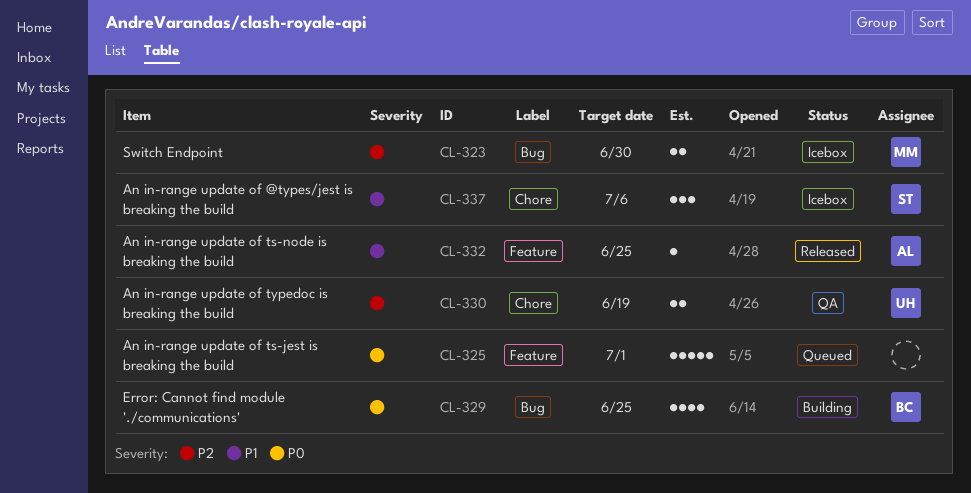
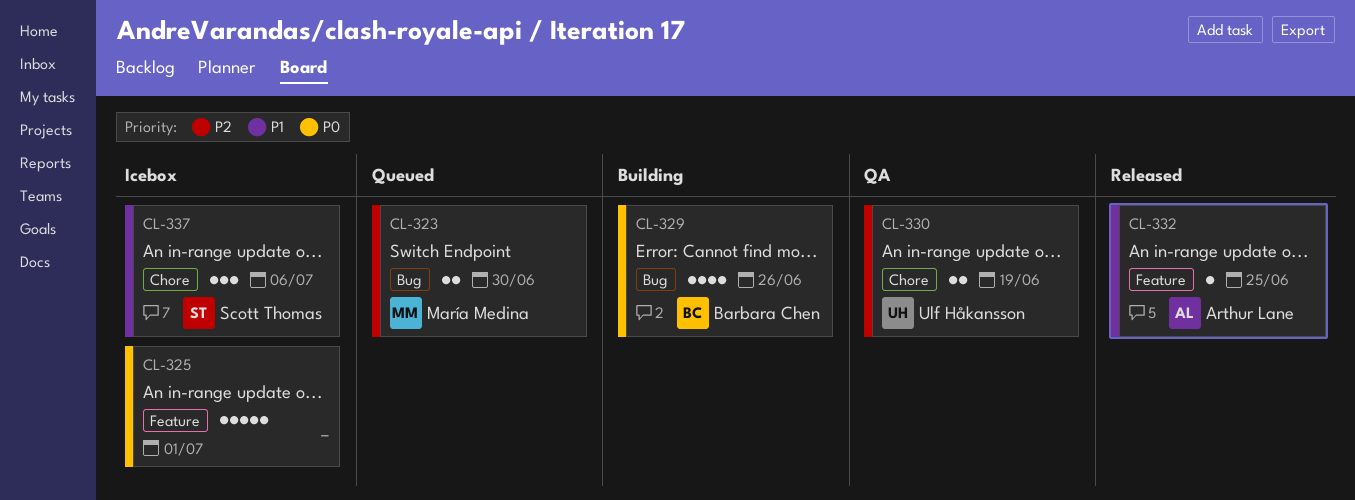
CL-323, status: Icebox -> Queued
CL-325, status: Queued -> Icebox
CL-329, due: Jun 25 -> Jun 26

